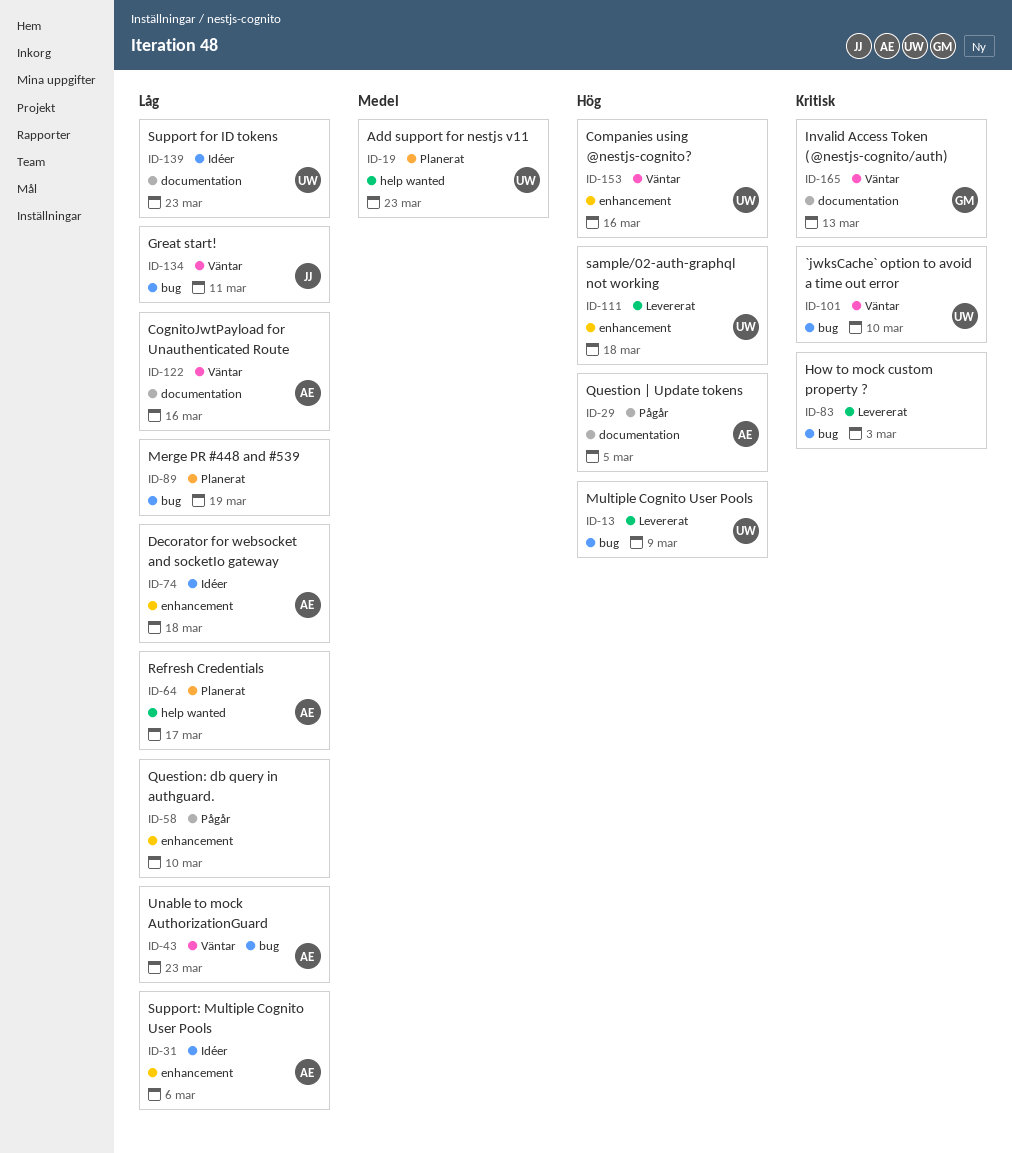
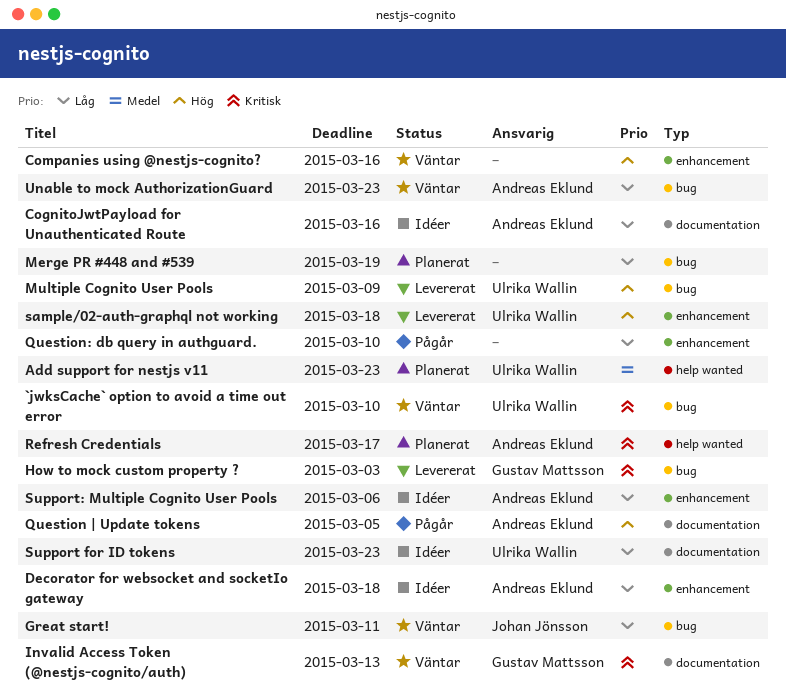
CognitoJwtPayload for Unauthenticated Route, status: Väntar -> Idéer
Companies using @nestjs-cognito?, owner: Ulrika Wallin -> none
How to mock custom property ?, owner: none -> Gustav Mattsson
Refresh Credentials, priority: Låg -> Kritisk

